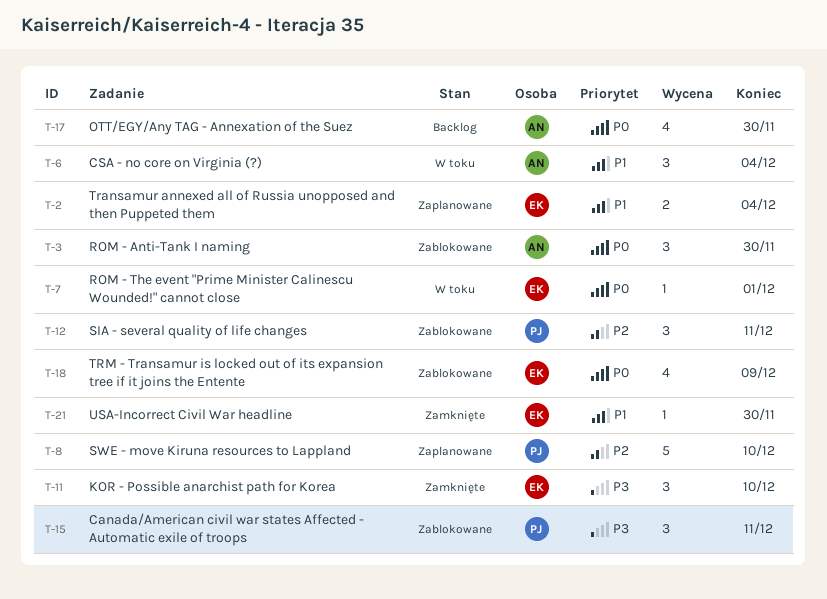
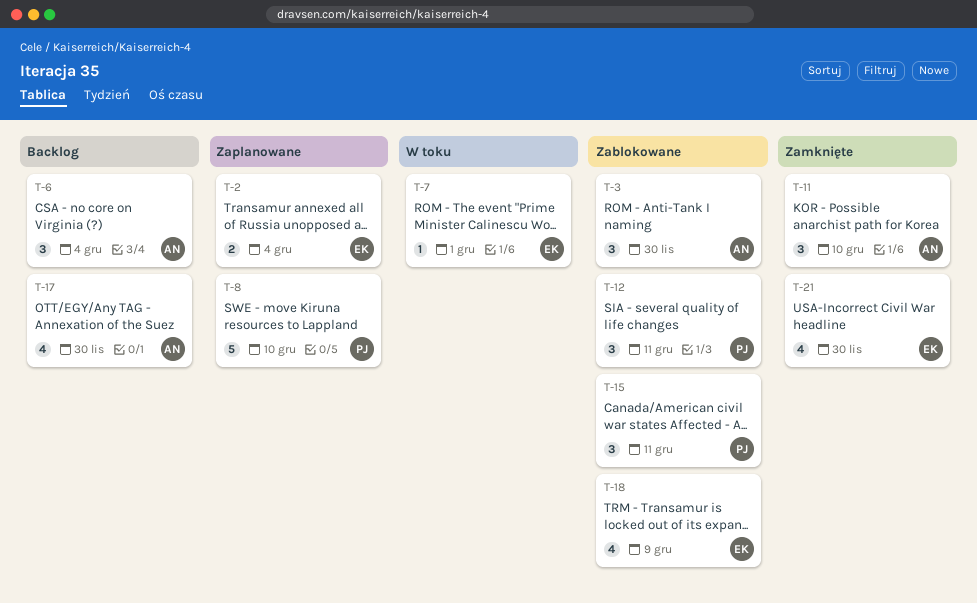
T-6, status: W toku -> Backlog
T-11, owner: EK -> AN
T-21, estimate: 1 -> 4

